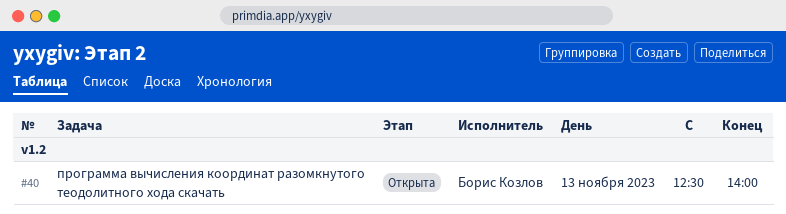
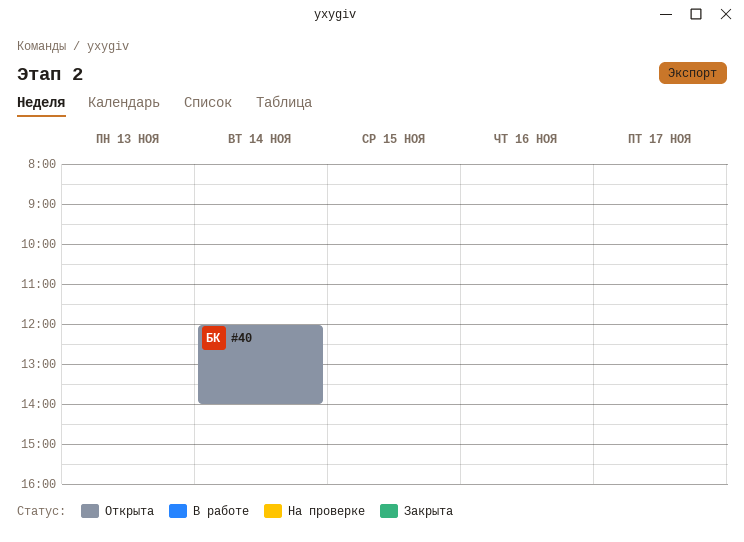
#40, day: Nov 13 -> Nov 14
#40, begins: 12:30 -> 12:00

